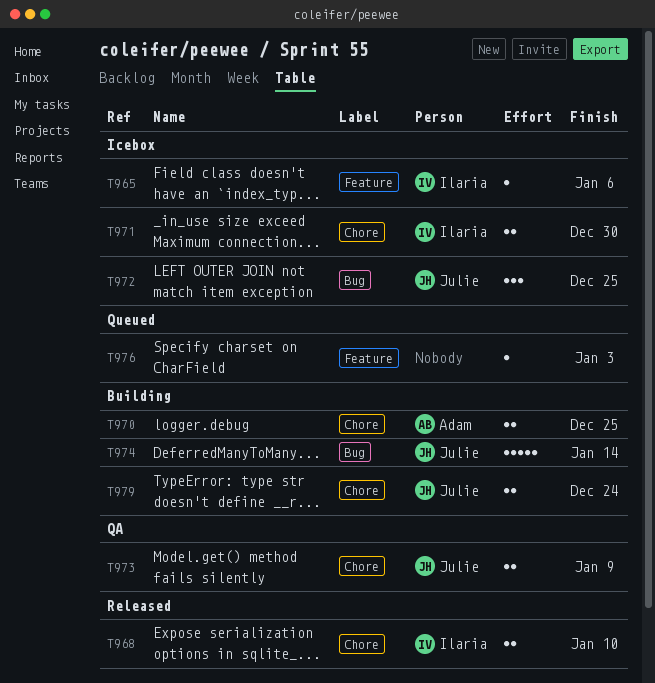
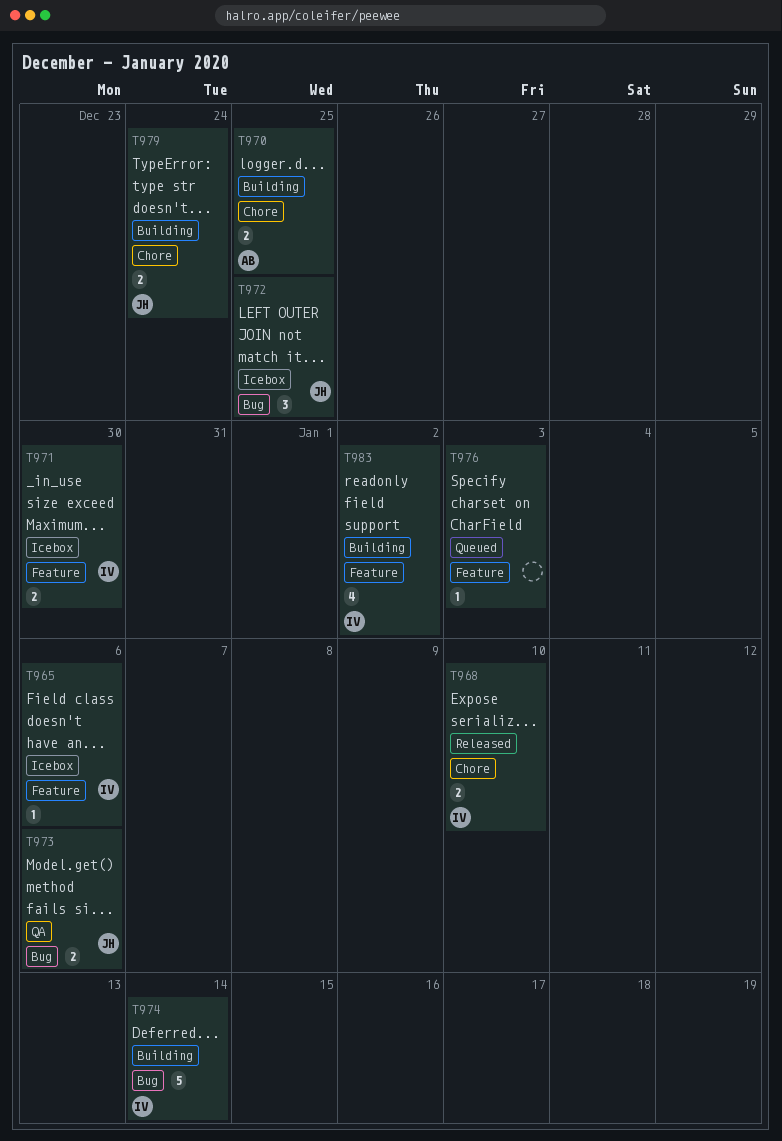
T971, label: Chore -> Feature
T973, label: Chore -> Bug
T973, due: Jan 9 -> Jan 6
T974, owner: Julie -> Ilaria
T983: none -> present

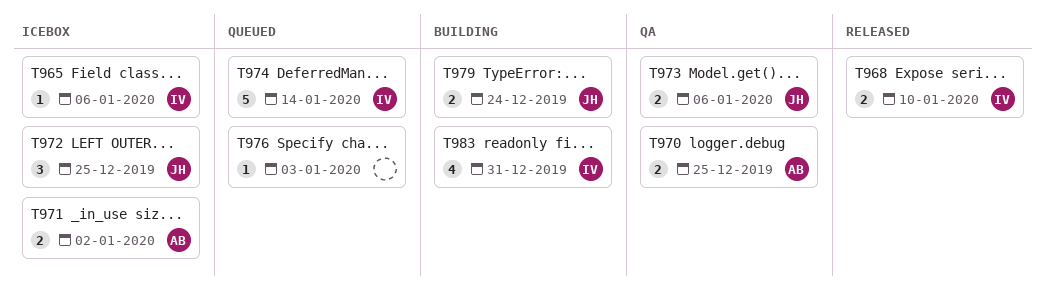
T970, status: Building -> QA
T971, owner: IV -> AB
T971, due: Dec 30 -> Jan 2
T974, status: Building -> Queued
T983, due: Jan 2 -> Dec 31

